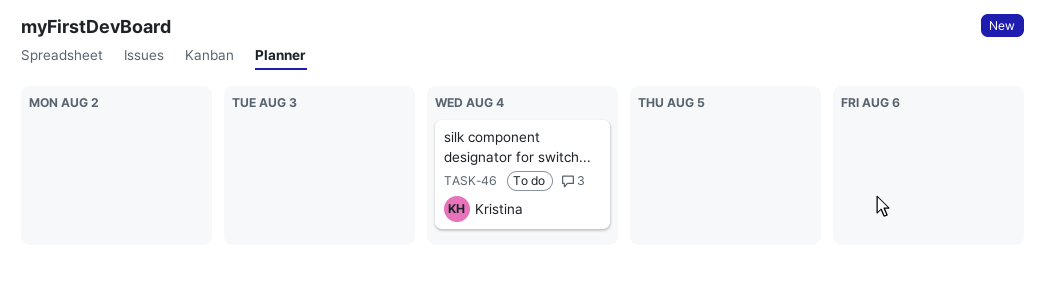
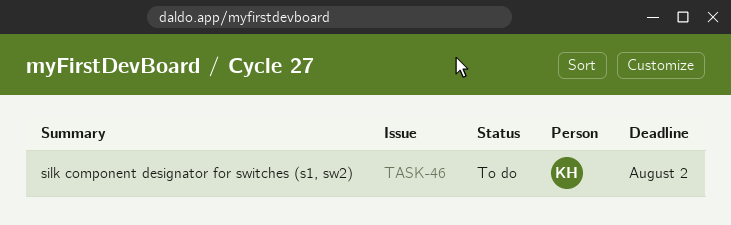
TASK-46, due: Aug 4 -> Aug 2

